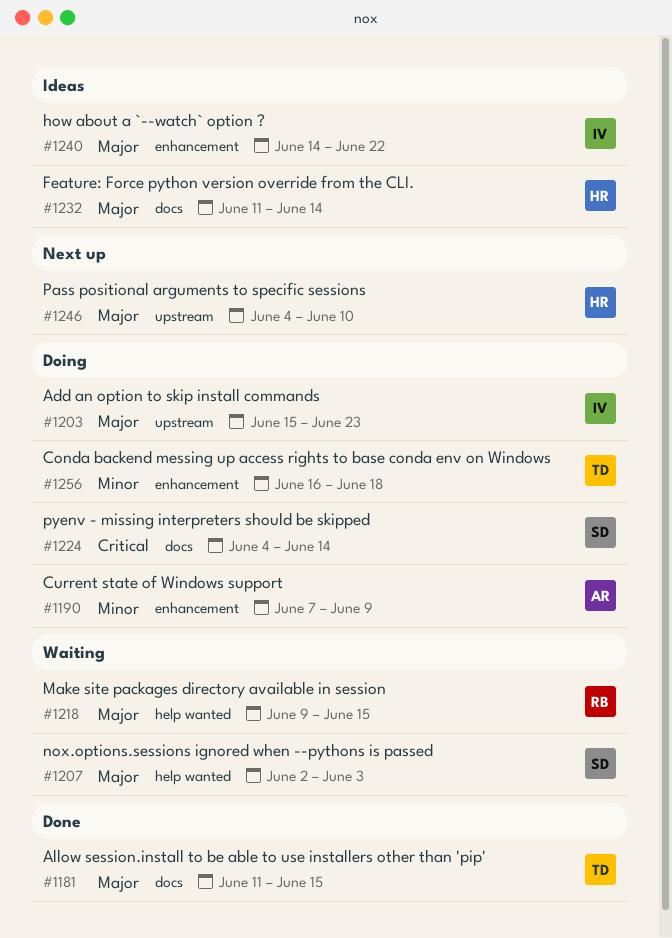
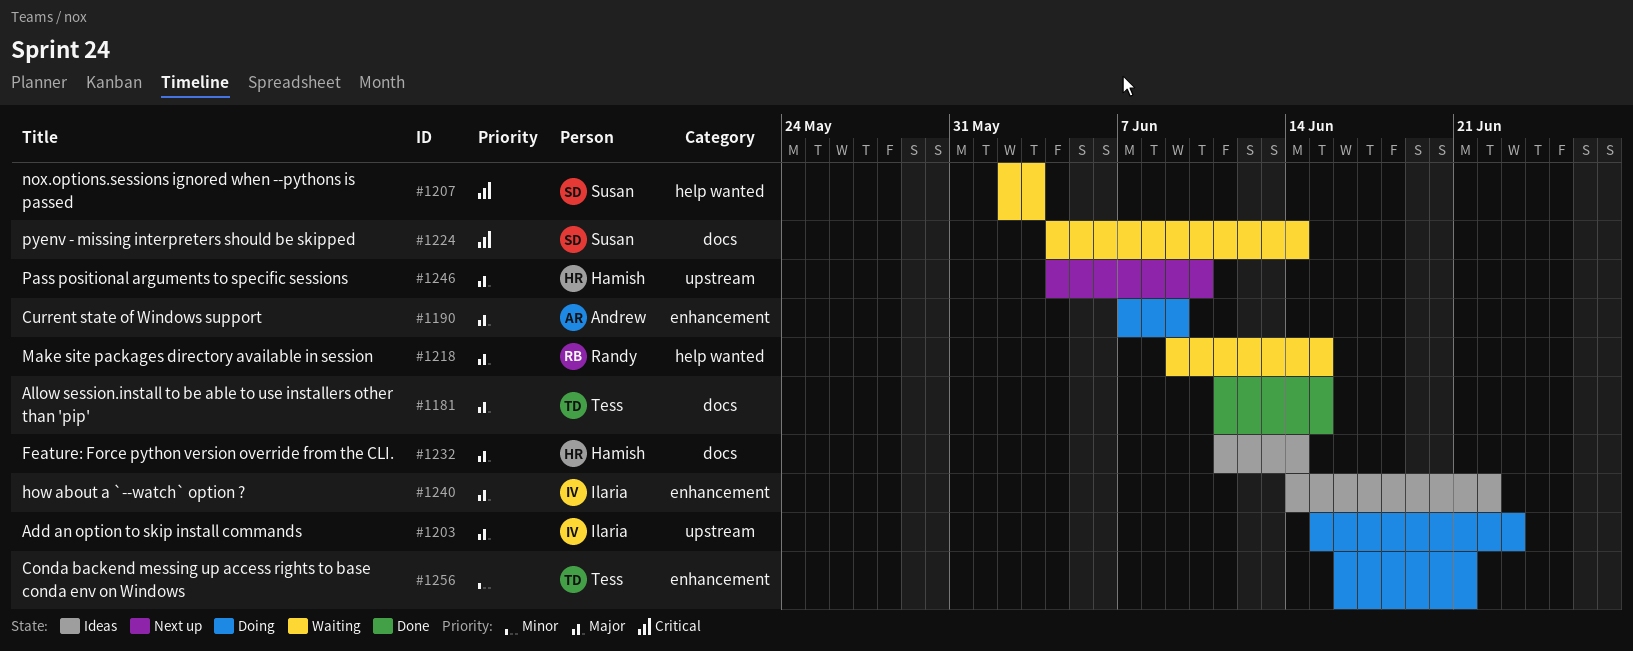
#1190, priority: Minor -> Major
#1207, priority: Major -> Critical
#1224, status: Doing -> Waiting
#1256, due: Jun 18 -> Jun 21

